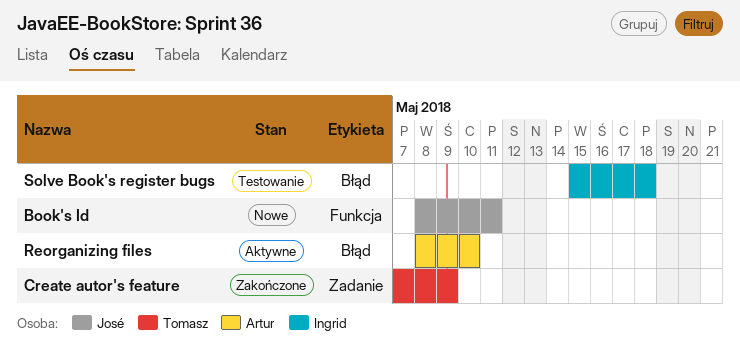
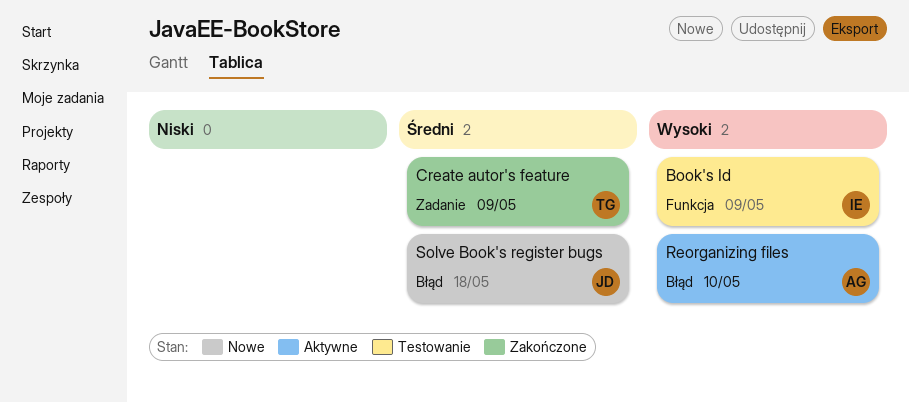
Book's Id, status: Nowe -> Testowanie
Book's Id, owner: José -> Ingrid
Book's Id, due: May 11 -> May 9
Solve Book's register bugs, status: Testowanie -> Nowe
Solve Book's register bugs, owner: Ingrid -> José

